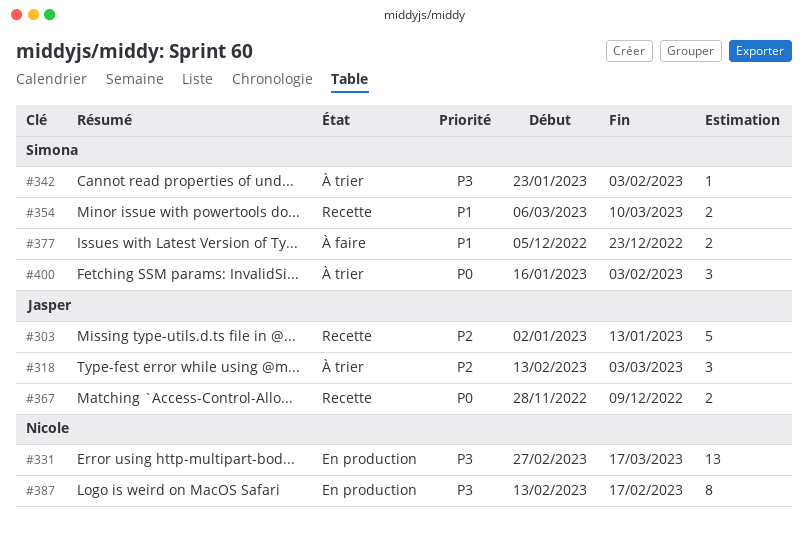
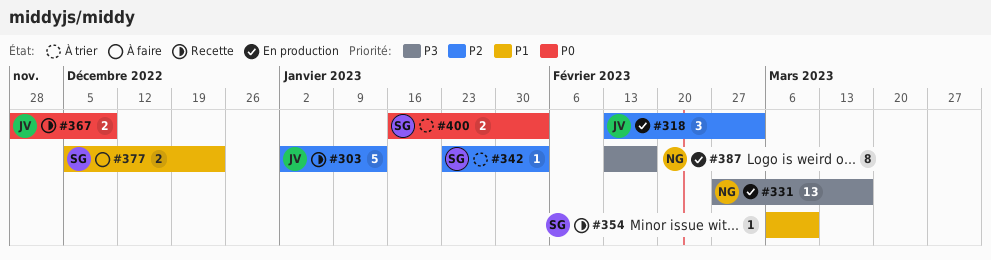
#318, status: À trier -> En production
#342, priority: P3 -> P2
#354, estimate: 2 -> 1
#400, estimate: 3 -> 2

